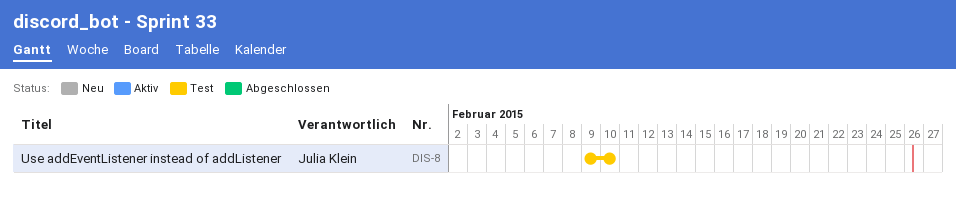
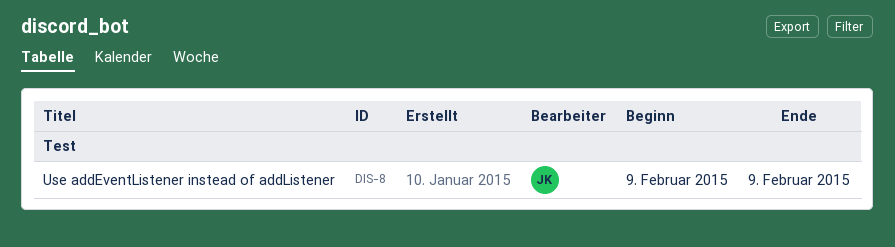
DIS-8, due: Feb 10 -> Feb 9

